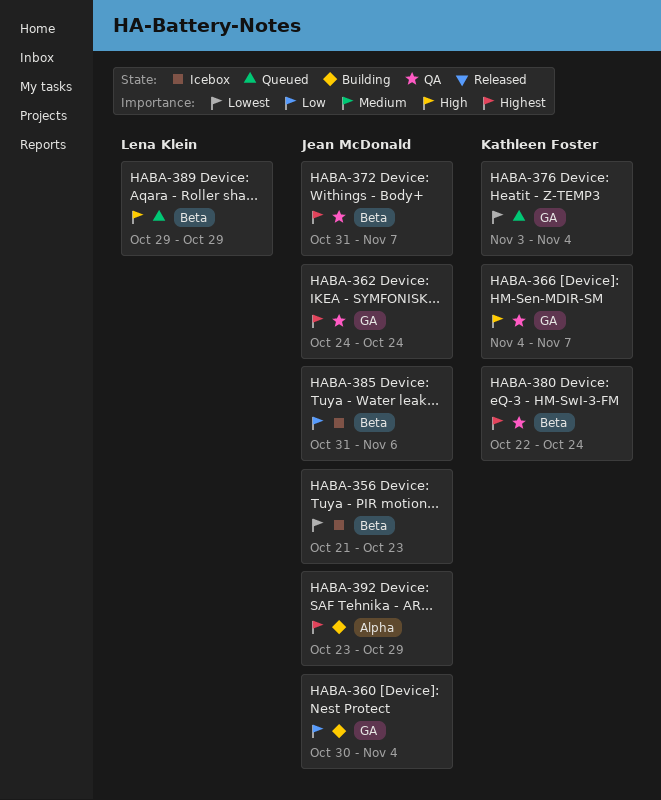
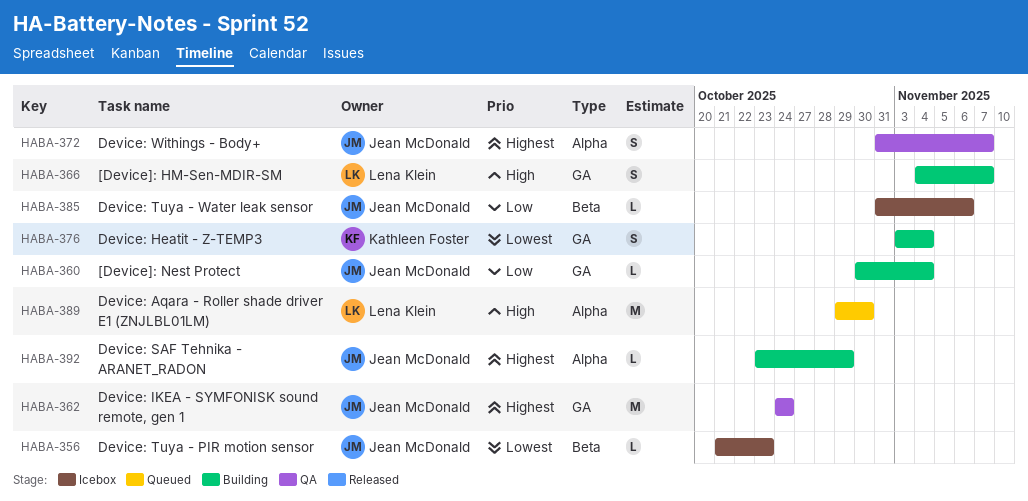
HABA-366, status: QA -> Building
HABA-366, owner: Kathleen Foster -> Lena Klein
HABA-372, label: Beta -> Alpha
HABA-376, status: Queued -> Building
HABA-380: present -> none
HABA-389, label: Beta -> Alpha
HABA-389, due: Oct 29 -> Oct 30

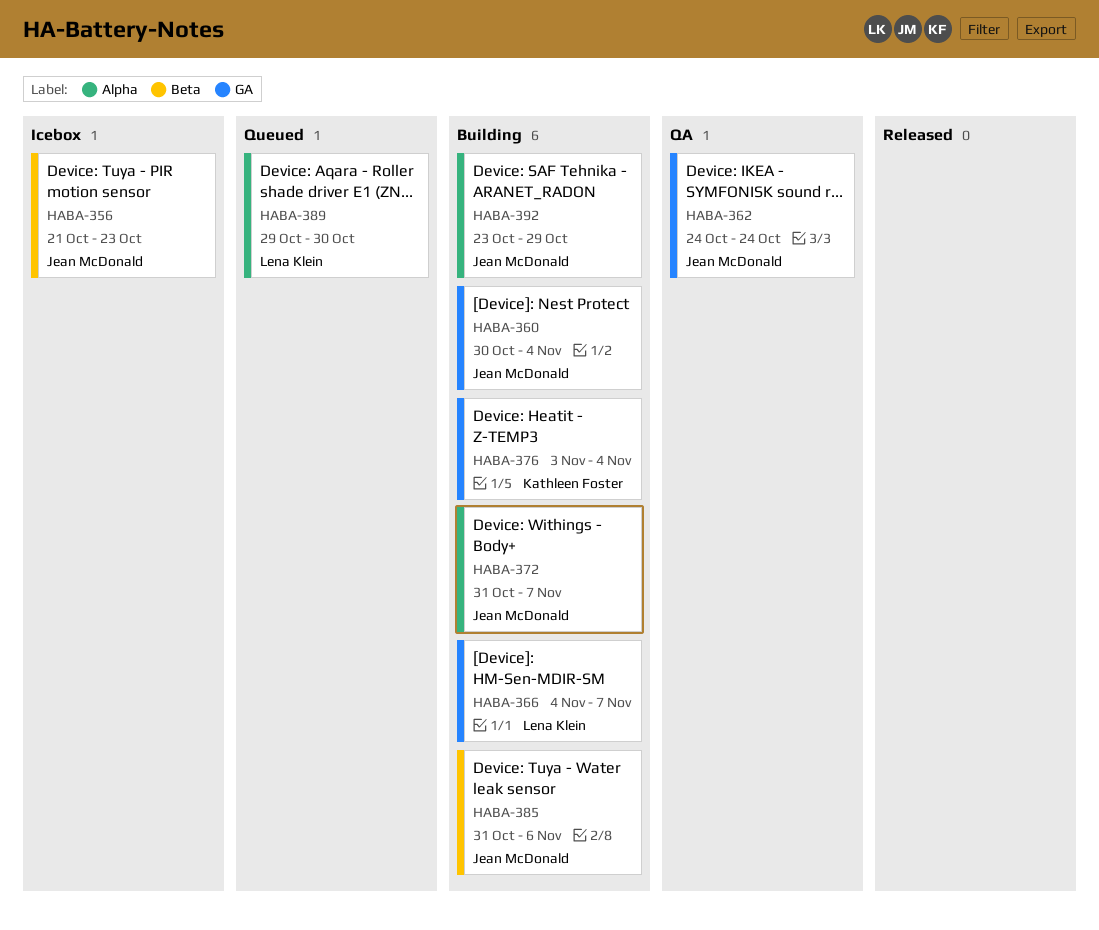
HABA-372, status: QA -> Building
HABA-385, status: Icebox -> Building

